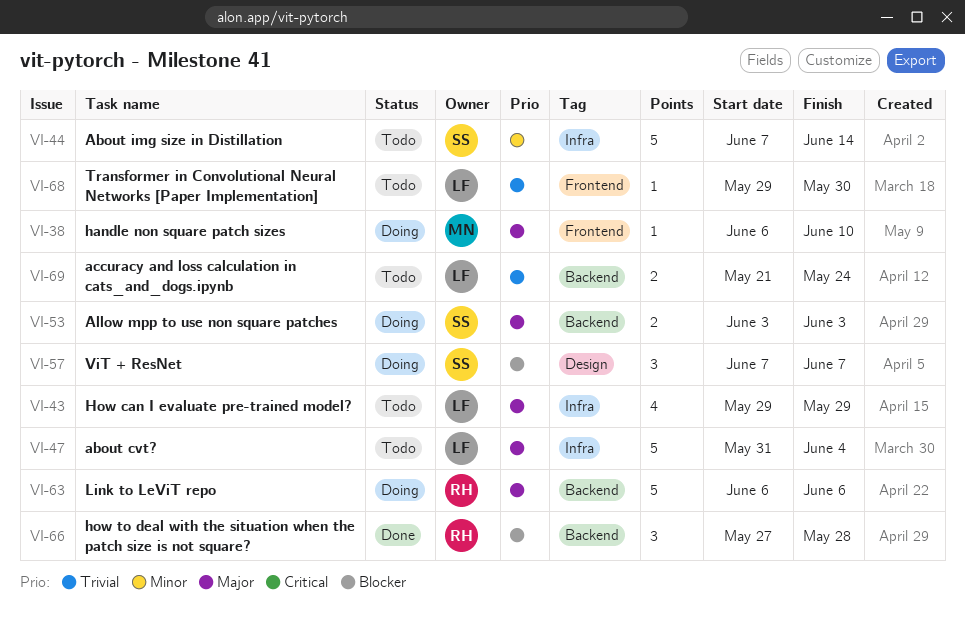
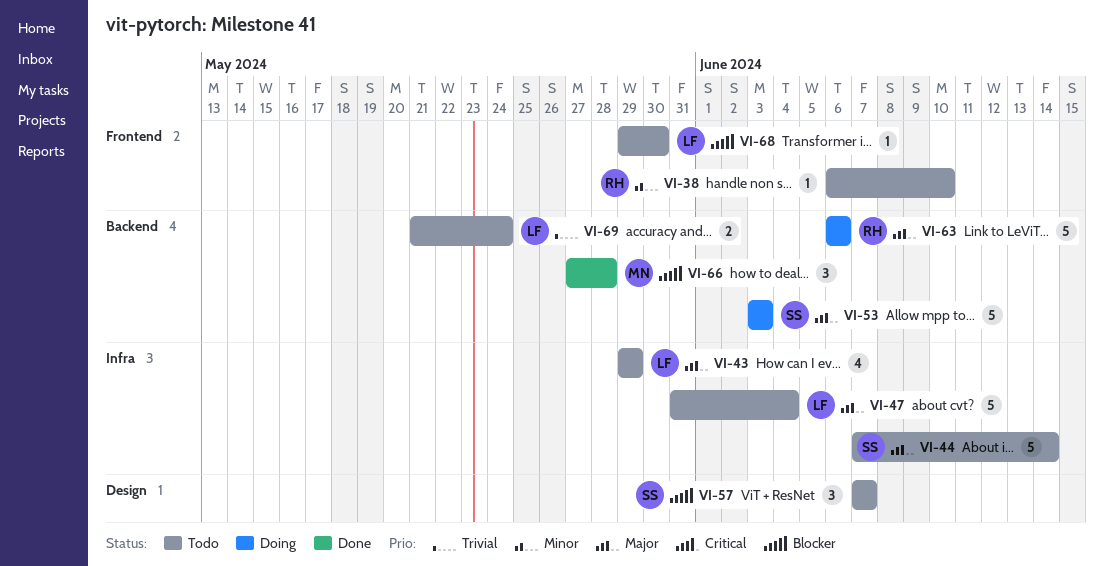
VI-38, status: Doing -> Todo
VI-38, owner: MN -> RH
VI-38, priority: Major -> Minor
VI-44, priority: Minor -> Major
VI-53, estimate: 2 -> 5
VI-57, status: Doing -> Todo
VI-66, owner: RH -> MN
VI-68, priority: Trivial -> Blocker

